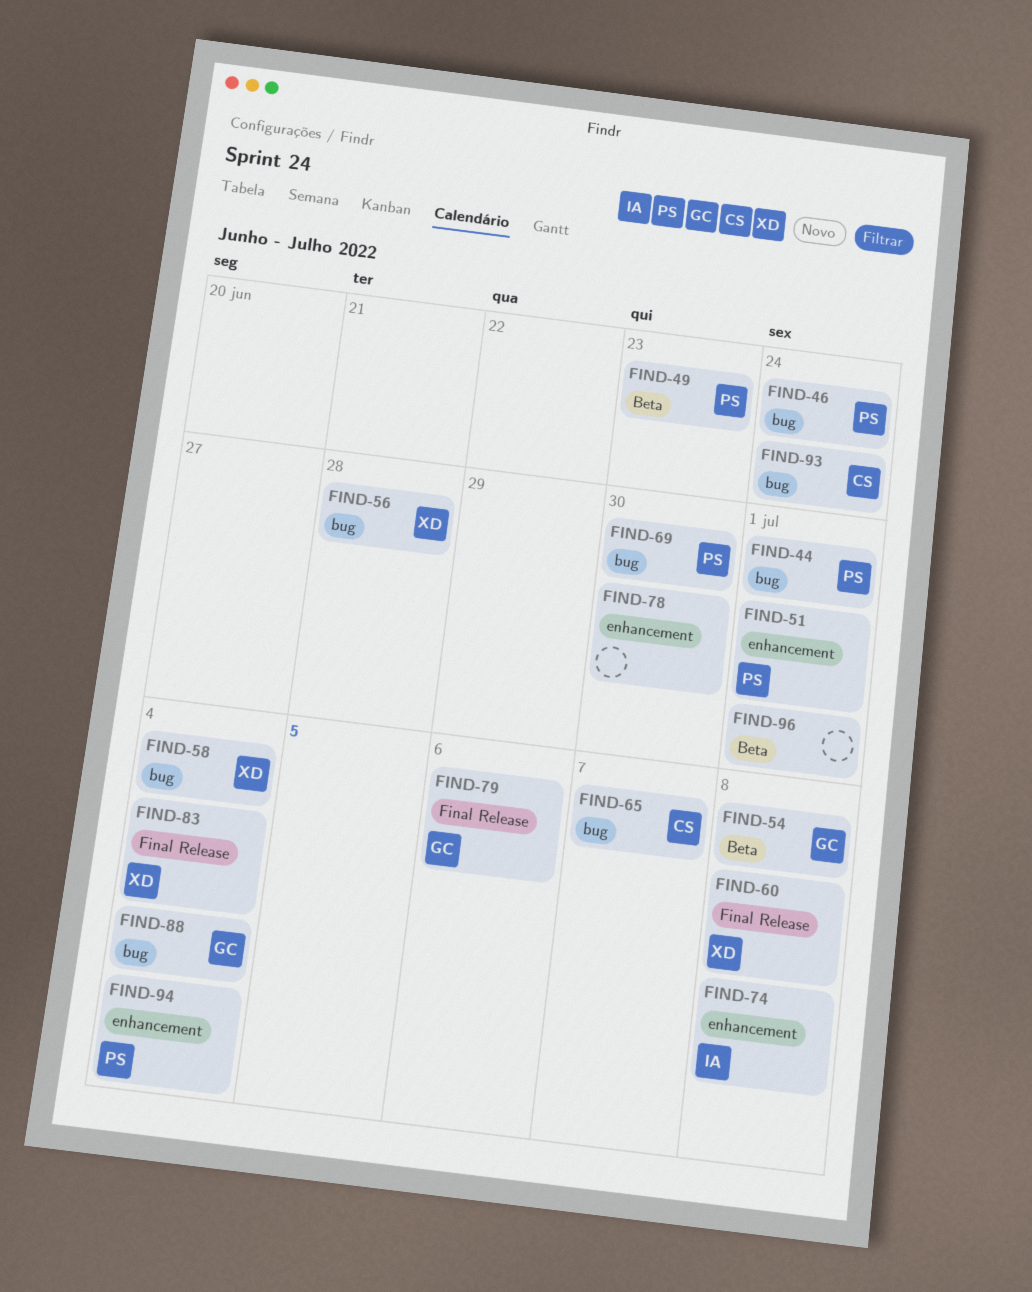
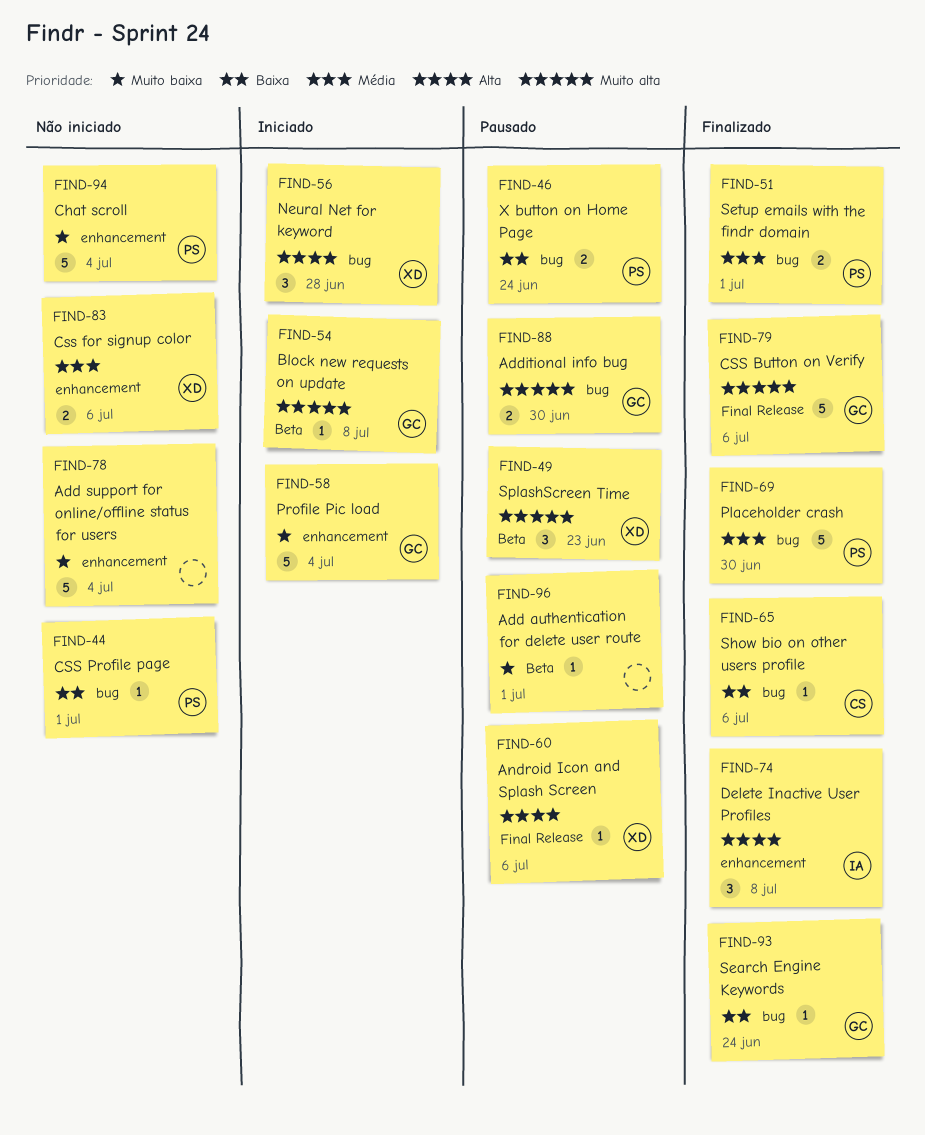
FIND-49, owner: PS -> XD
FIND-51, label: enhancement -> bug
FIND-58, owner: XD -> GC
FIND-58, label: bug -> enhancement
FIND-60, due: Jul 8 -> Jul 6
FIND-65, due: Jul 7 -> Jul 6
FIND-78, due: Jun 30 -> Jul 4
FIND-83, label: Final Release -> enhancement
FIND-83, due: Jul 4 -> Jul 6
FIND-88, due: Jul 4 -> Jun 30
FIND-93, owner: CS -> GC

